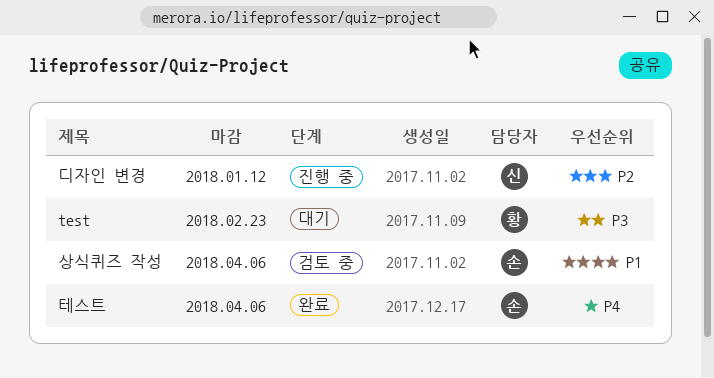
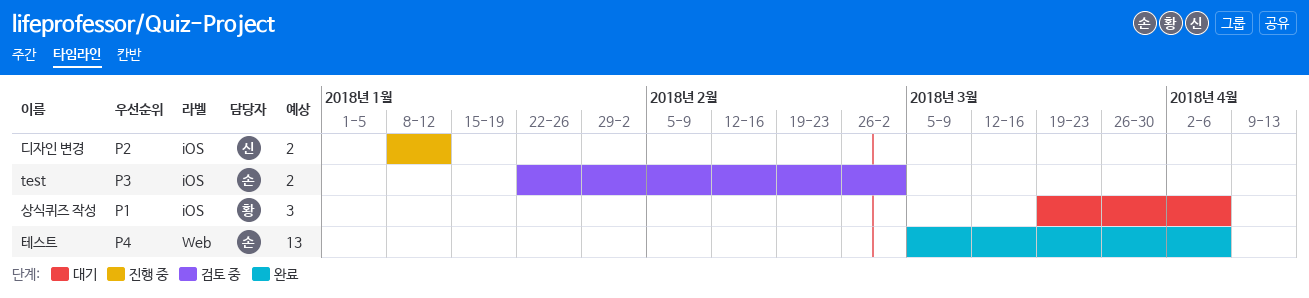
test, status: 대기 -> 검토 중
test, owner: 황 -> 손
test, due: Feb 23 -> Mar 2
상식퀴즈 작성, status: 검토 중 -> 대기
상식퀴즈 작성, owner: 손 -> 황

